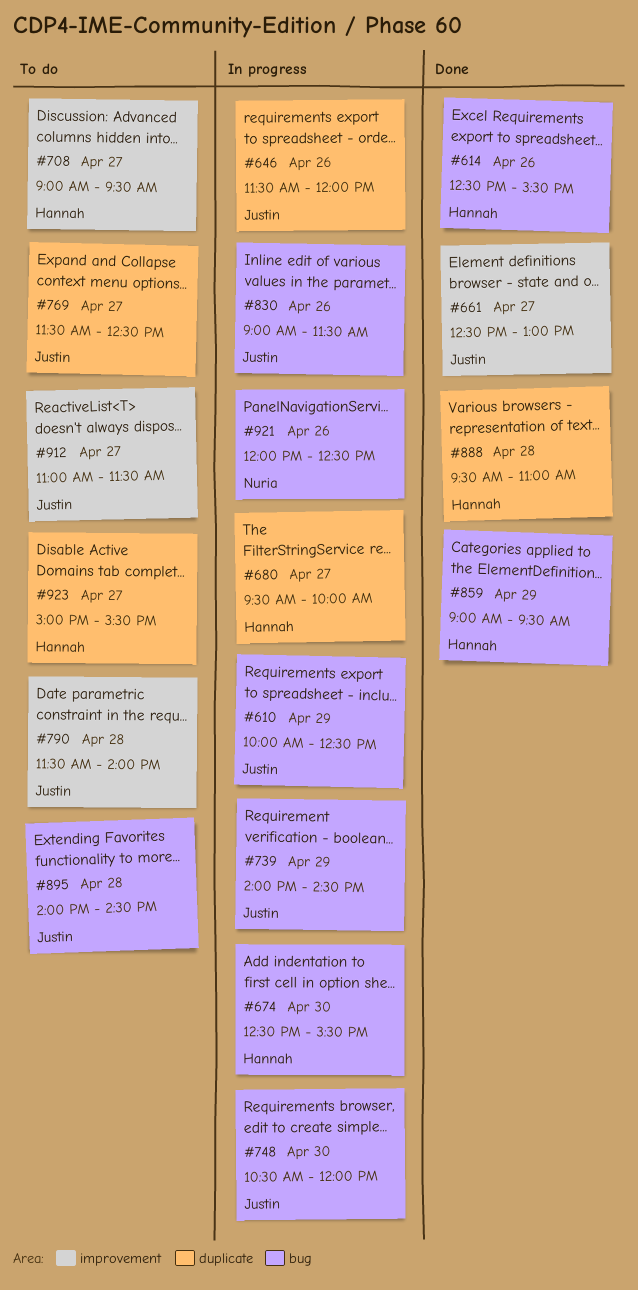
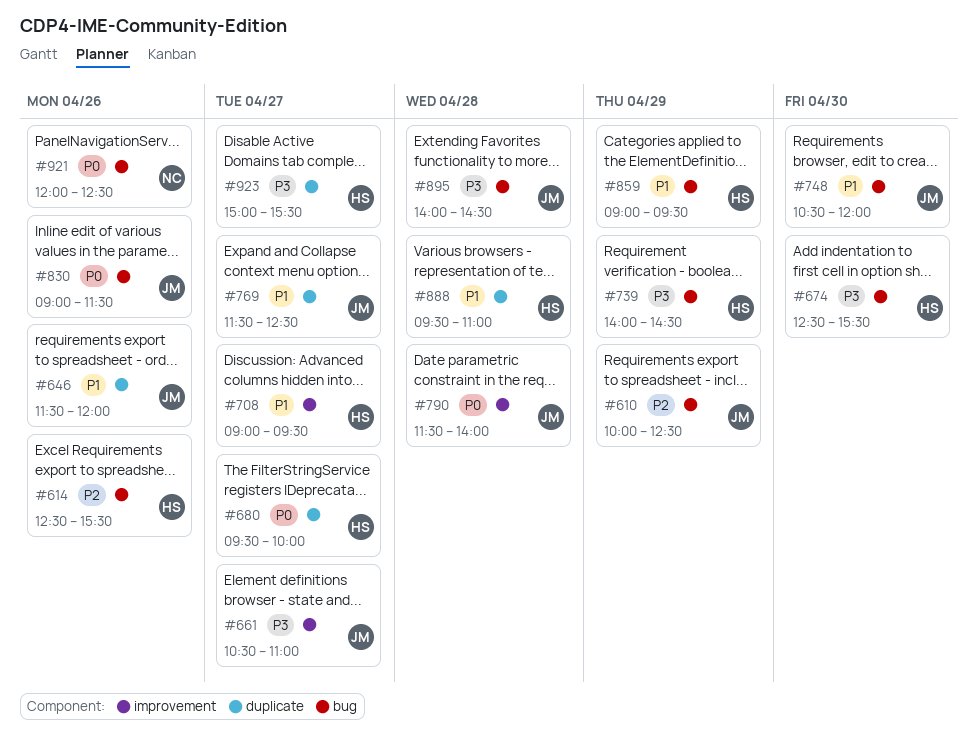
#661, begins: 12:30 -> 10:30
#661, ends: 13:00 -> 11:00
#739, owner: Justin -> Hannah
#912: present -> none

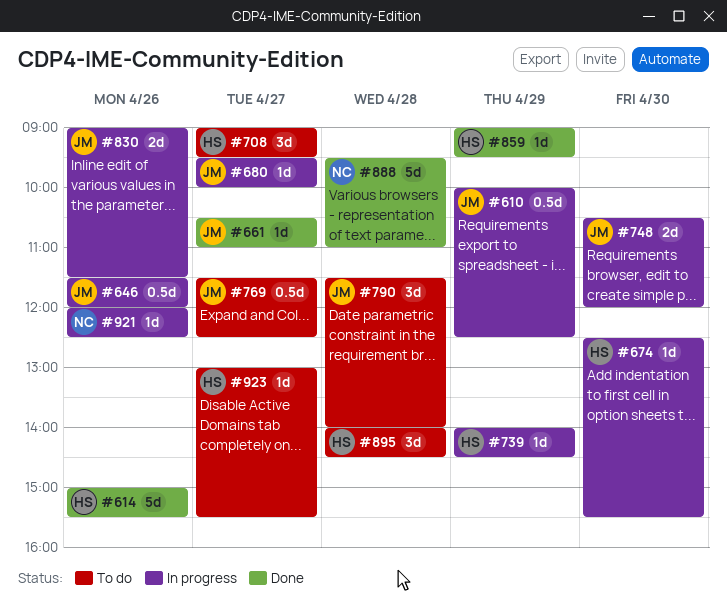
#614, begins: 12:30 -> 15:00
#680, owner: HS -> JM
#888, owner: HS -> NC
#895, owner: JM -> HS
#923, begins: 15:00 -> 13:00

